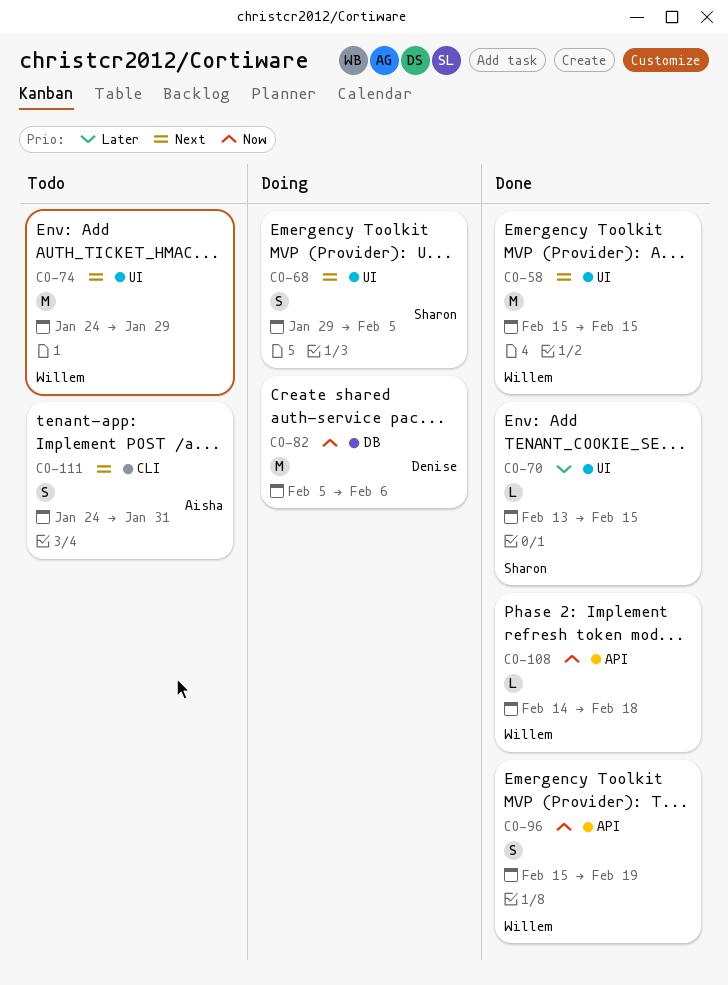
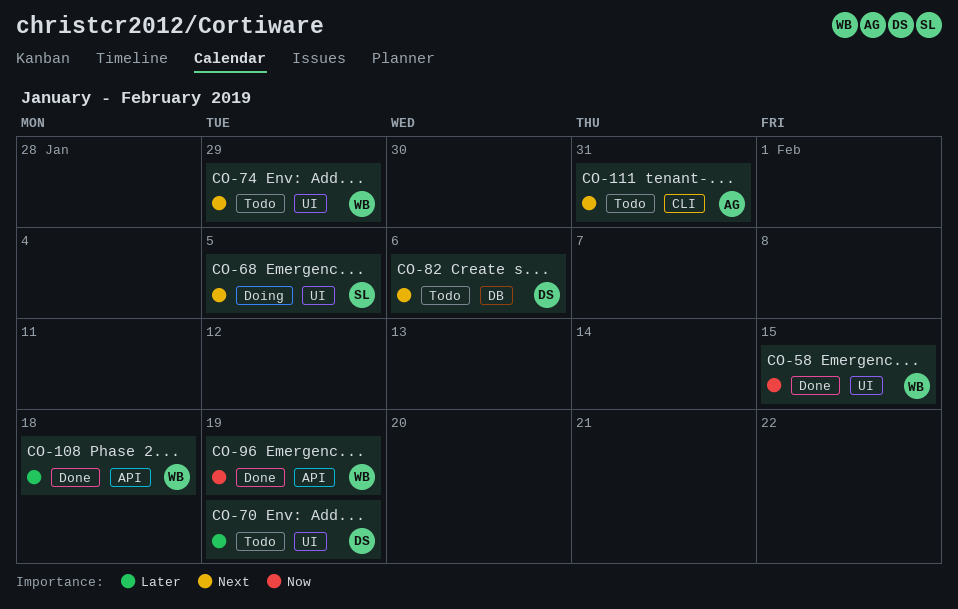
CO-58, priority: Next -> Now
CO-70, status: Done -> Todo
CO-70, owner: Sharon -> Denise
CO-70, due: Feb 15 -> Feb 19
CO-82, status: Doing -> Todo
CO-82, priority: Now -> Next
CO-108, priority: Now -> Later

